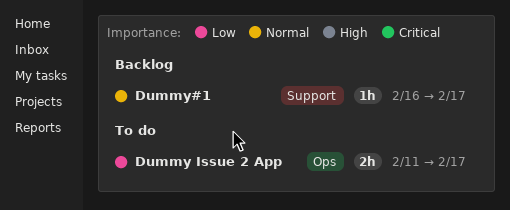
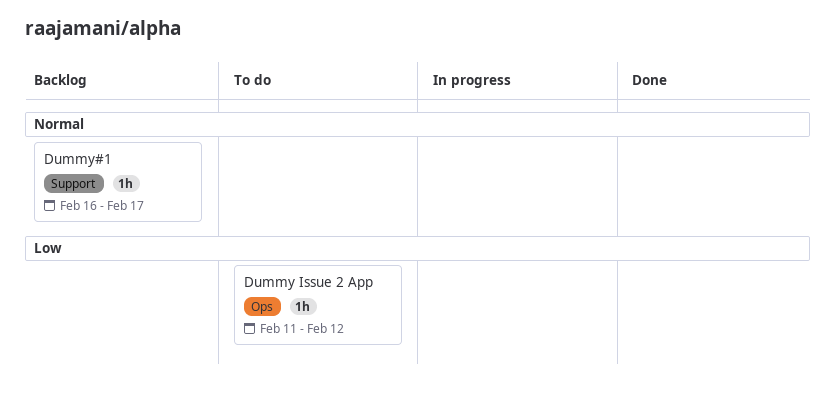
Dummy Issue 2 App, estimate: 2h -> 1h
Dummy Issue 2 App, due: Feb 17 -> Feb 12

